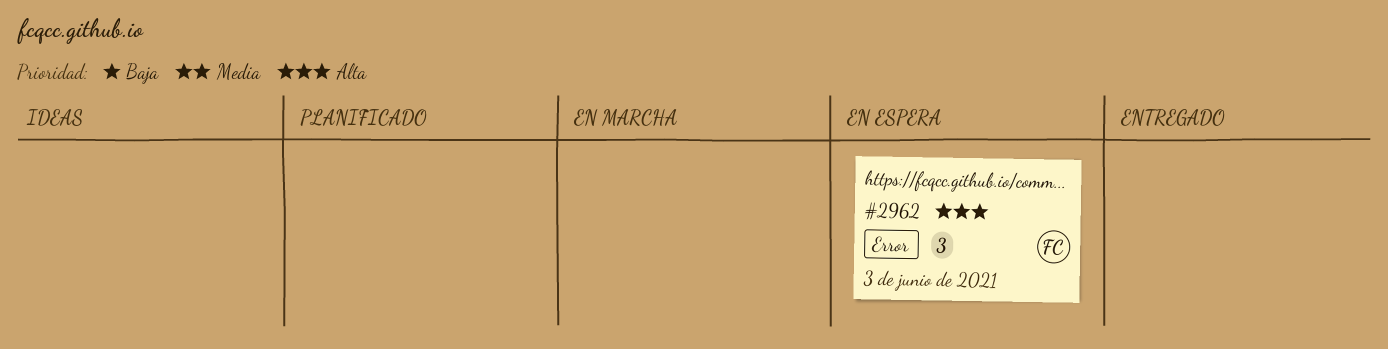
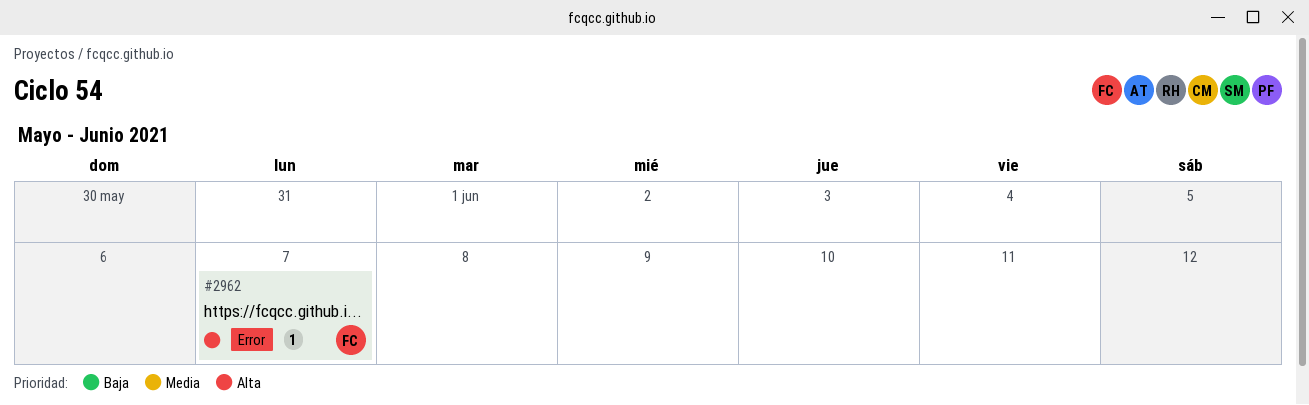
#2962, estimate: 3 -> 1
#2962, due: Jun 3 -> Jun 7

